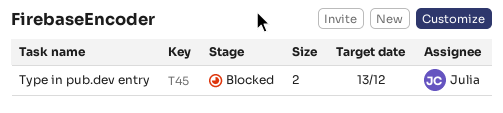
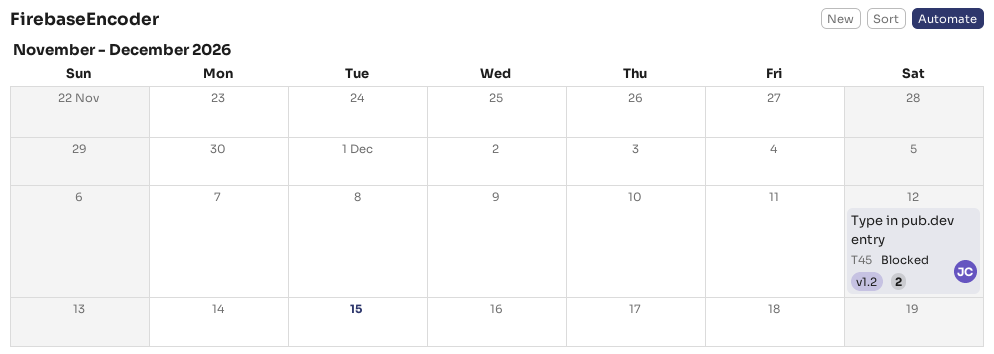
T45, due: Dec 13 -> Dec 12

